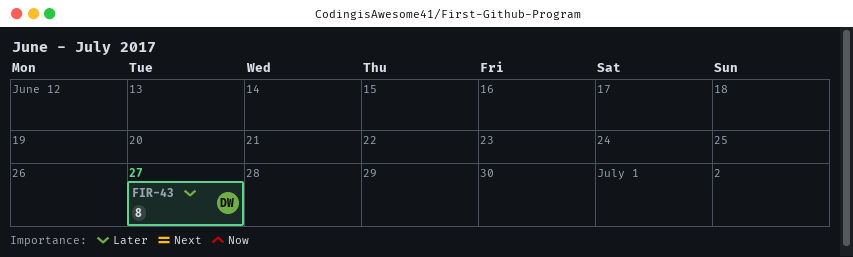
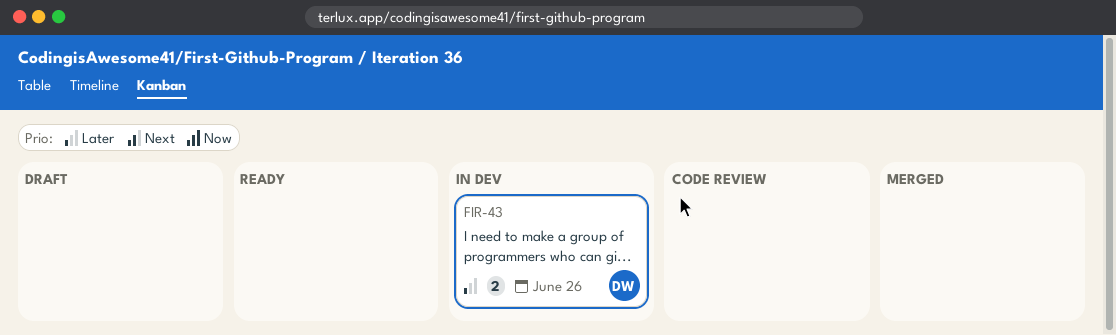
FIR-43, estimate: 8 -> 2
FIR-43, due: Jun 27 -> Jun 26

